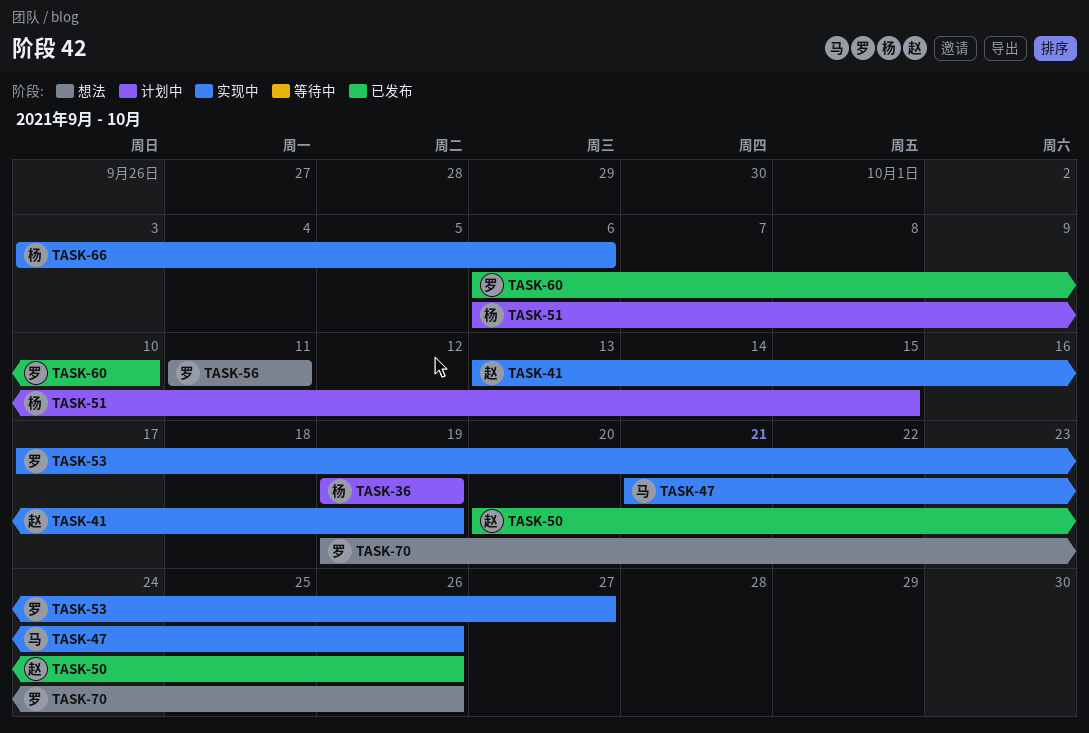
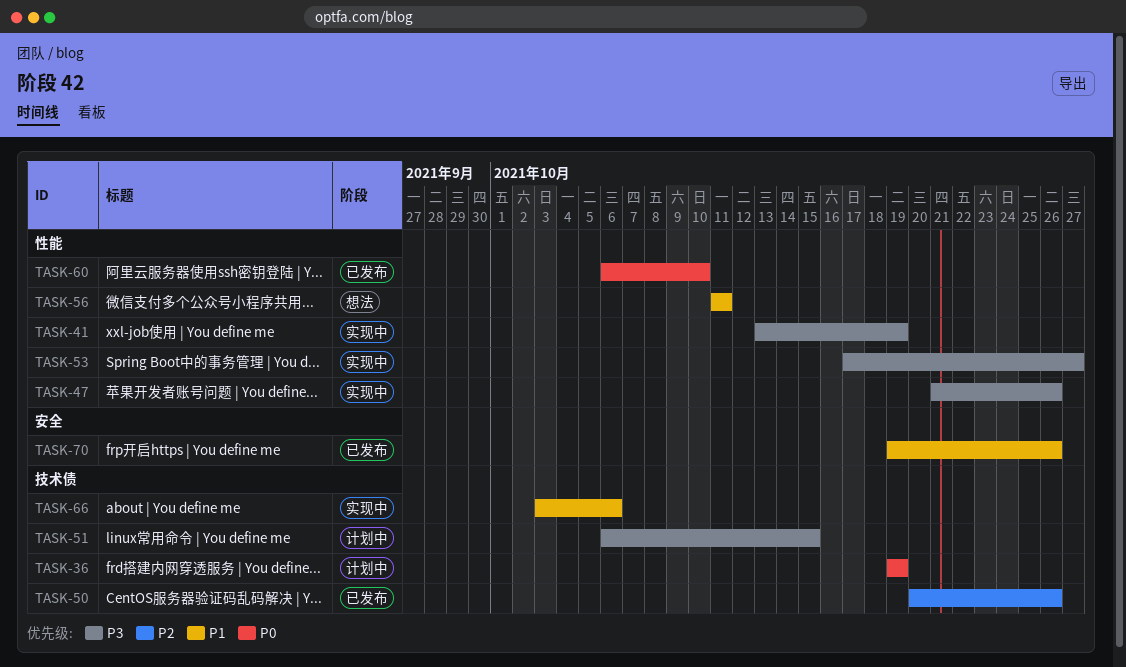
TASK-70, status: 想法 -> 已发布

